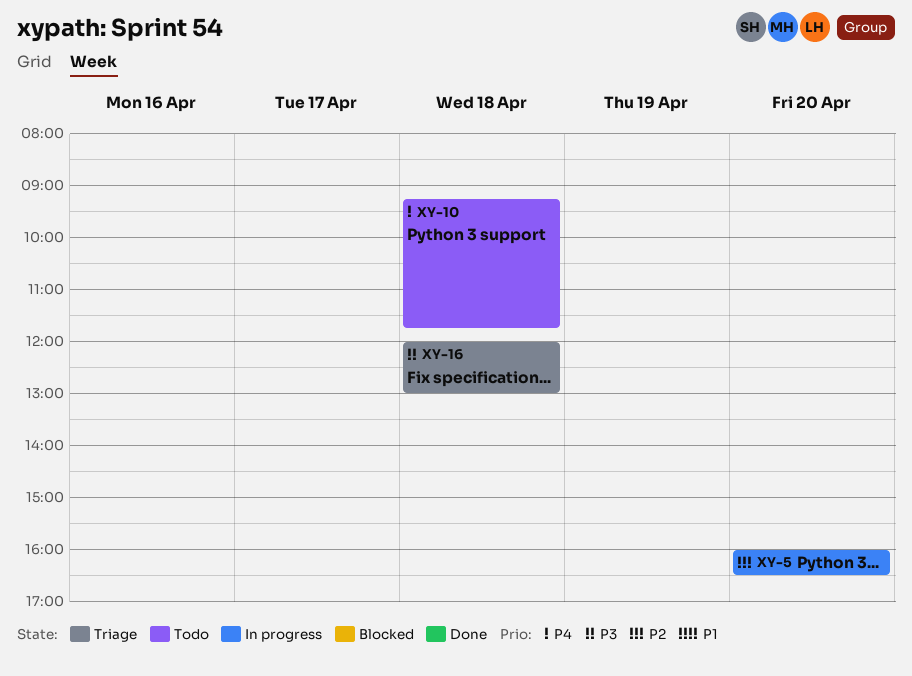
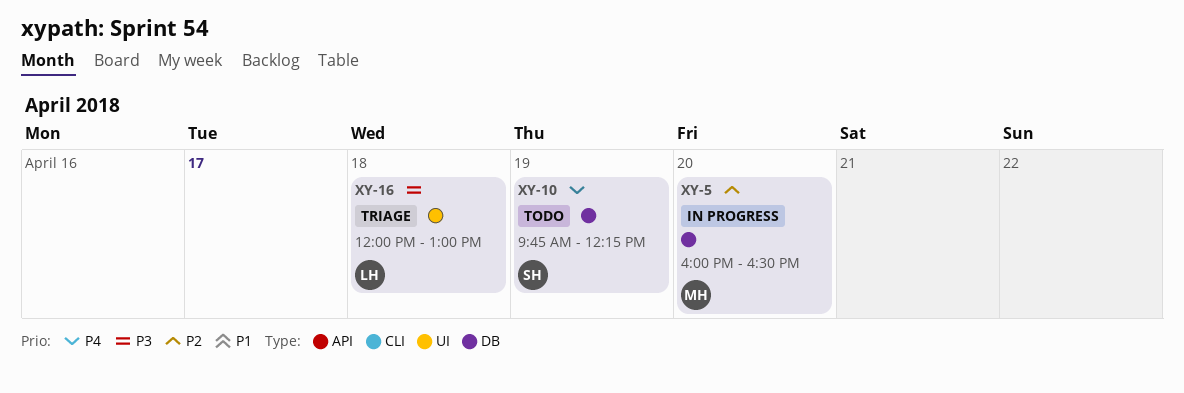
XY-10, day: Apr 18 -> Apr 19
XY-10, begins: 09:15 -> 09:45
XY-10, ends: 11:45 -> 12:15

